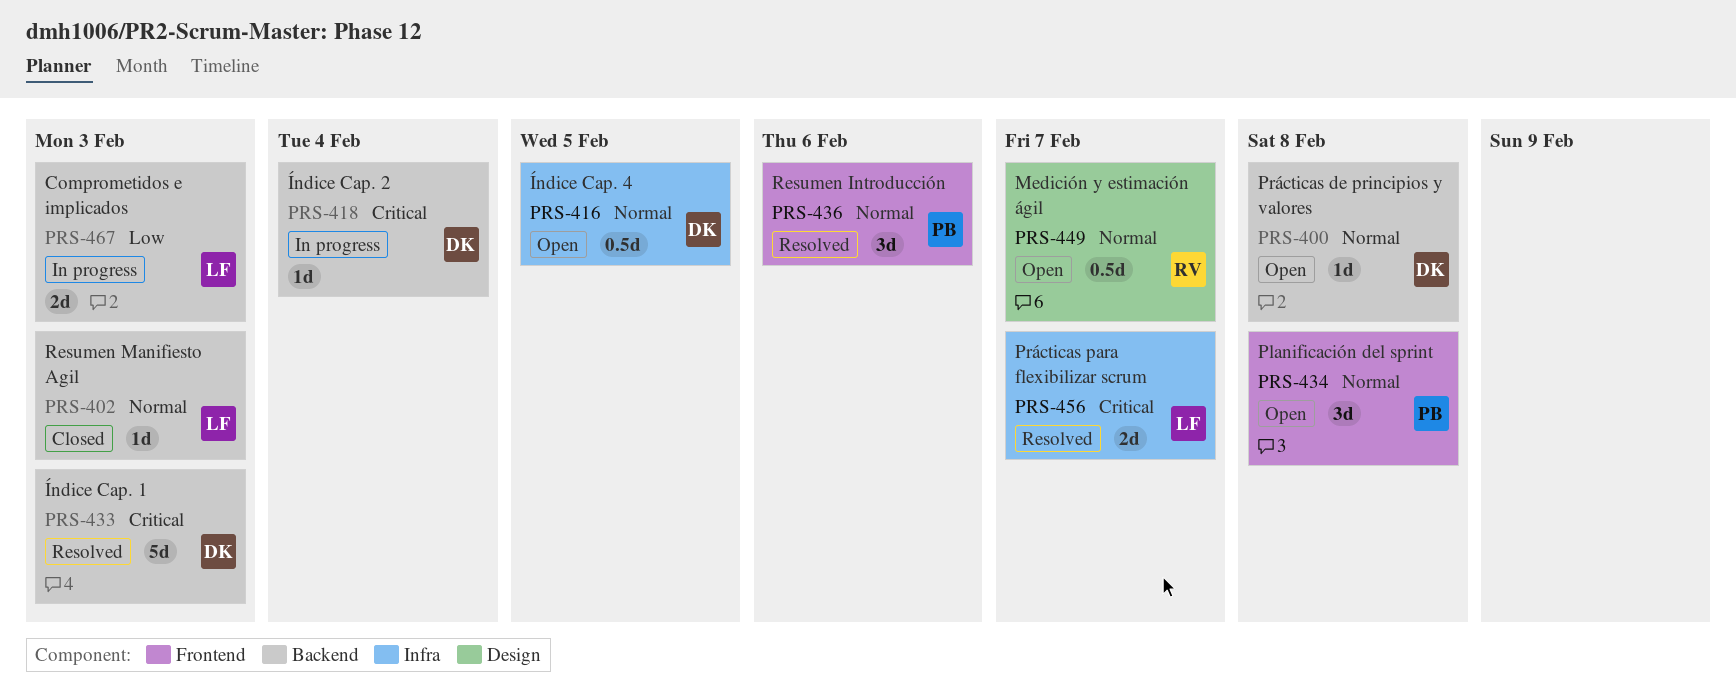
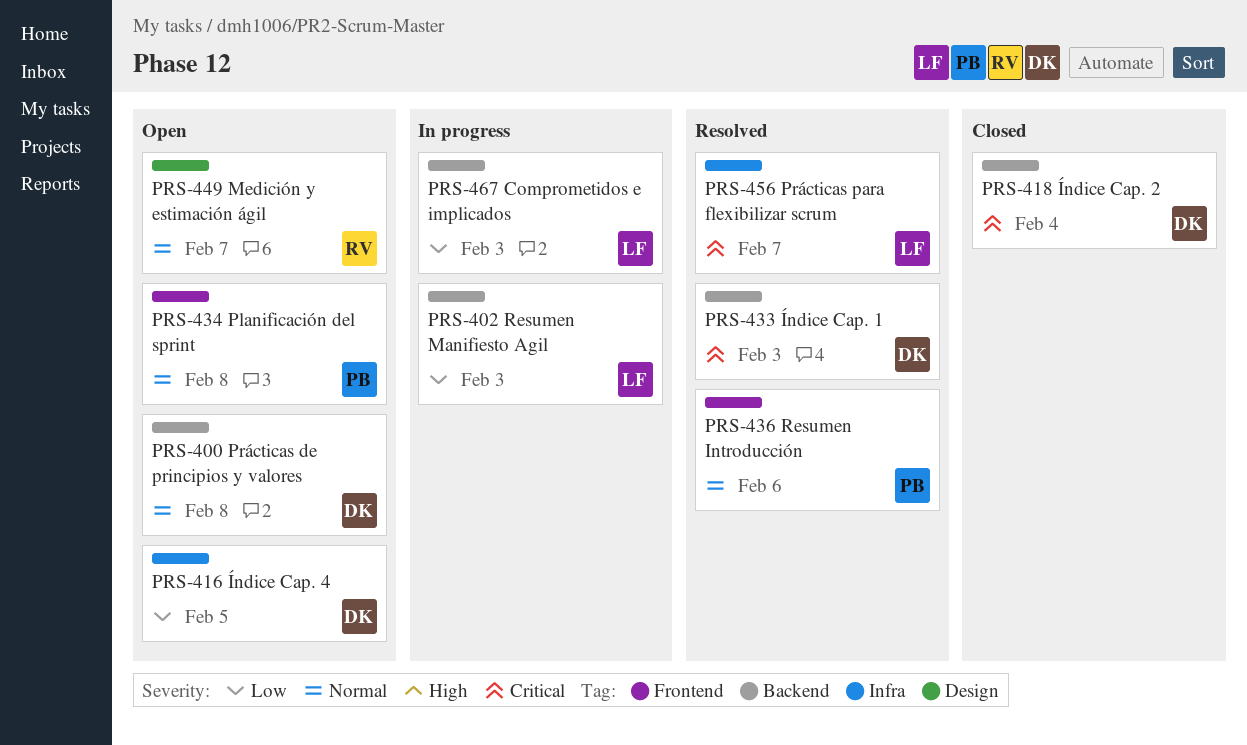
PRS-402, status: Closed -> In progress
PRS-402, priority: Normal -> Low
PRS-416, priority: Normal -> Low
PRS-418, status: In progress -> Closed

